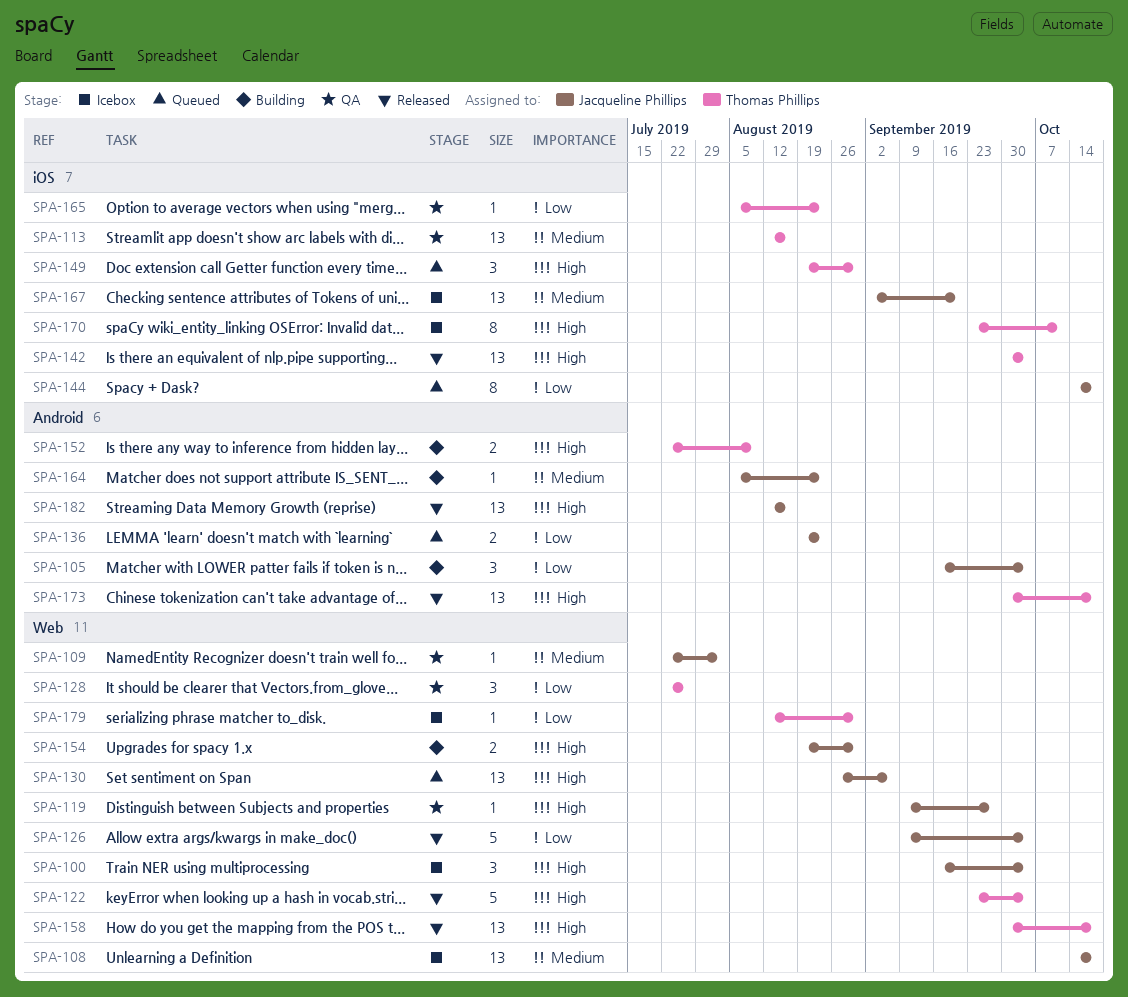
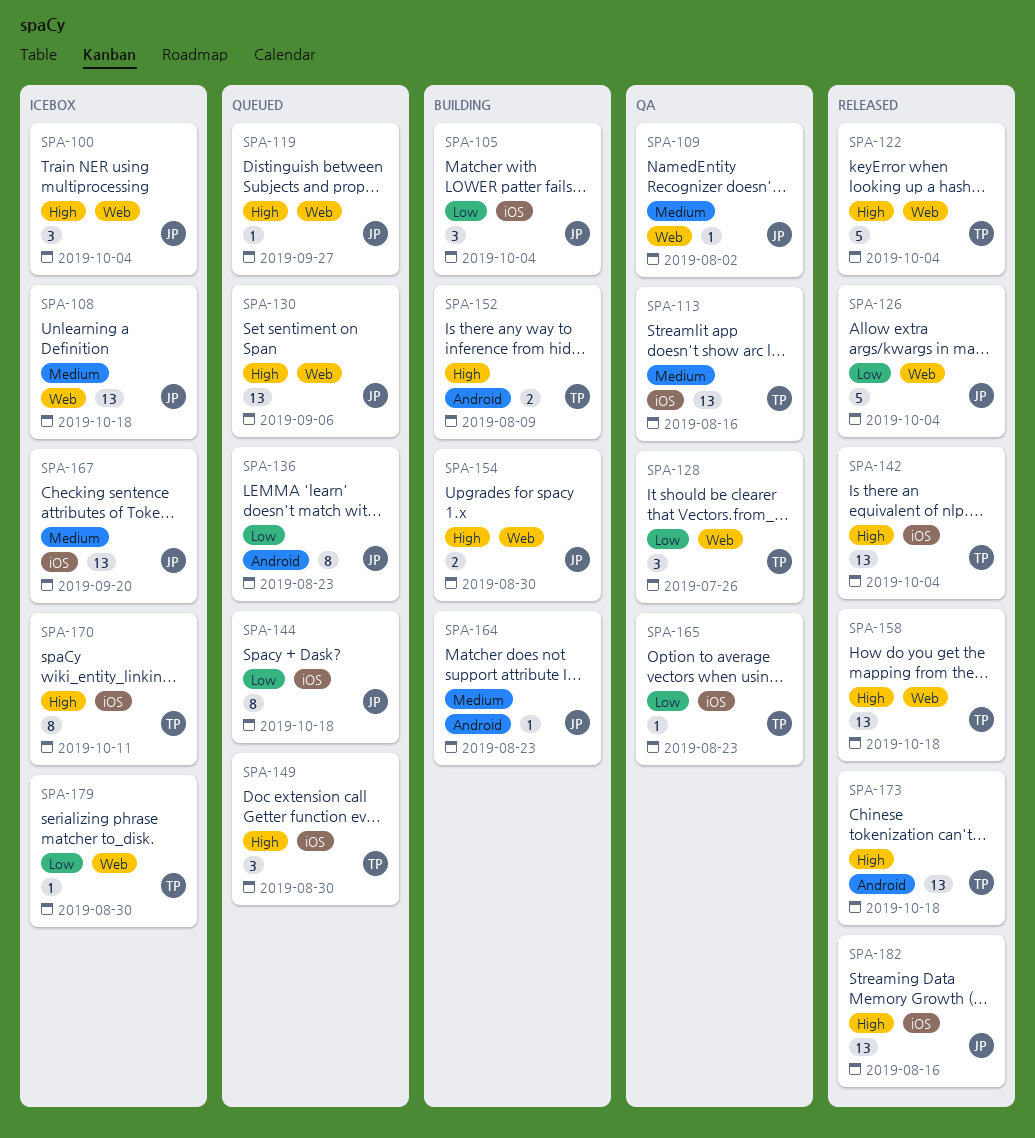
SPA-105, label: Android -> iOS
SPA-119, status: QA -> Queued
SPA-136, estimate: 2 -> 8
SPA-182, label: Android -> iOS

